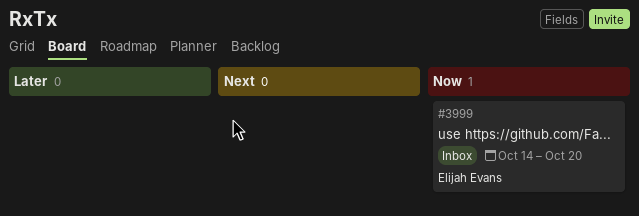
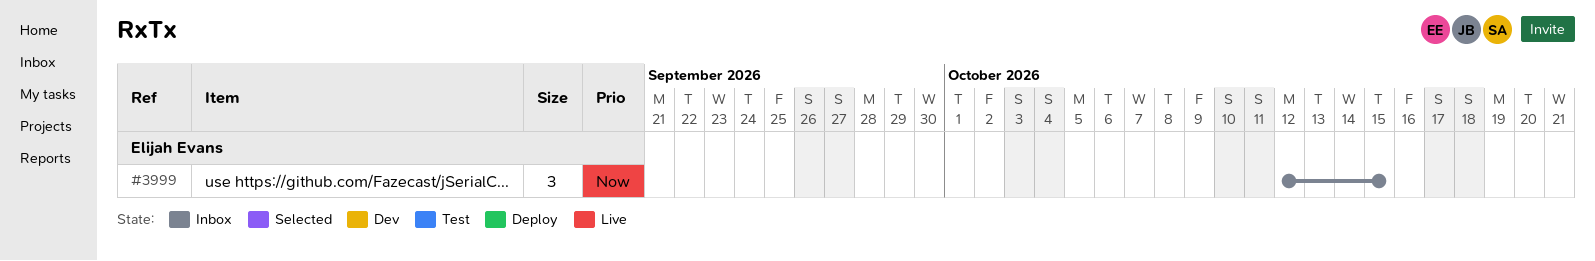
#3999, start: Oct 14 -> Oct 12
#3999, due: Oct 20 -> Oct 15

